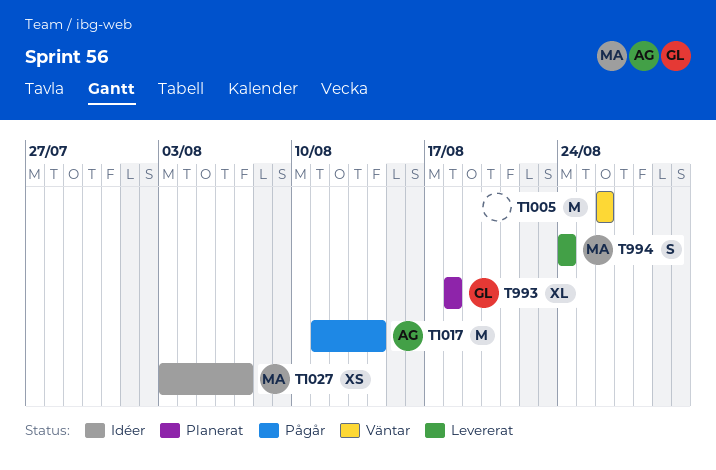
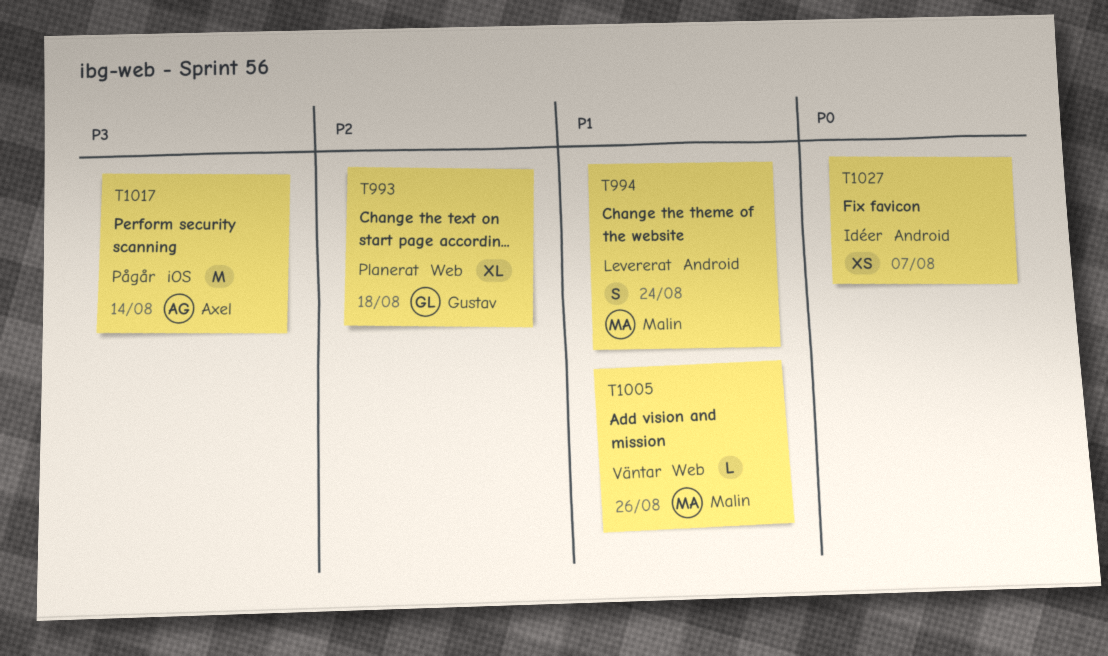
T1005, owner: none -> Malin
T1005, estimate: M -> L
T1027, owner: Malin -> none

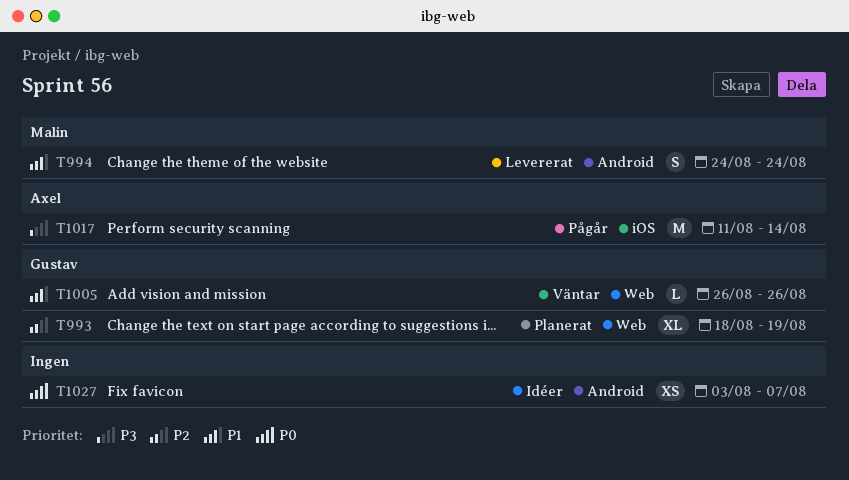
T993, due: Aug 18 -> Aug 19
T1005, owner: Malin -> Gustav

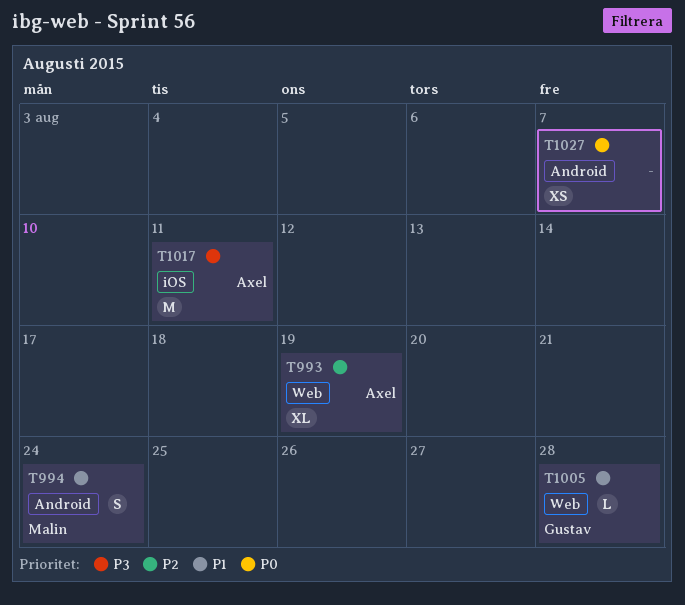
T993, owner: Gustav -> Axel
T1005, due: Aug 26 -> Aug 28
T1017, due: Aug 14 -> Aug 11

